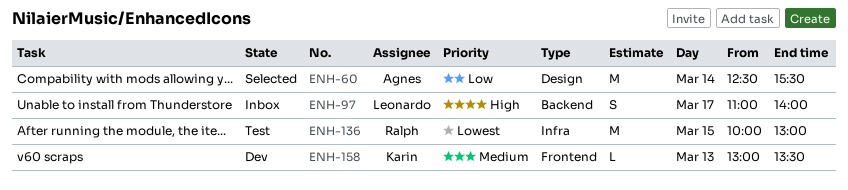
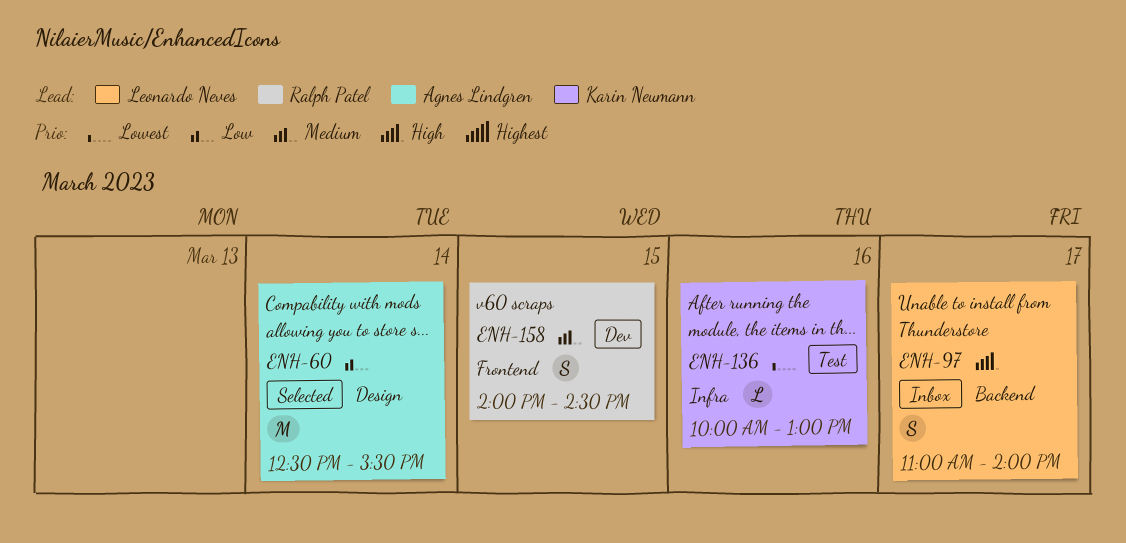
ENH-136, owner: Ralph Patel -> Karin Neumann
ENH-136, estimate: M -> L
ENH-136, day: Mar 15 -> Mar 16
ENH-158, owner: Karin Neumann -> Ralph Patel
ENH-158, estimate: L -> S
ENH-158, day: Mar 13 -> Mar 15
ENH-158, begins: 13:00 -> 14:00
ENH-158, ends: 13:30 -> 14:30

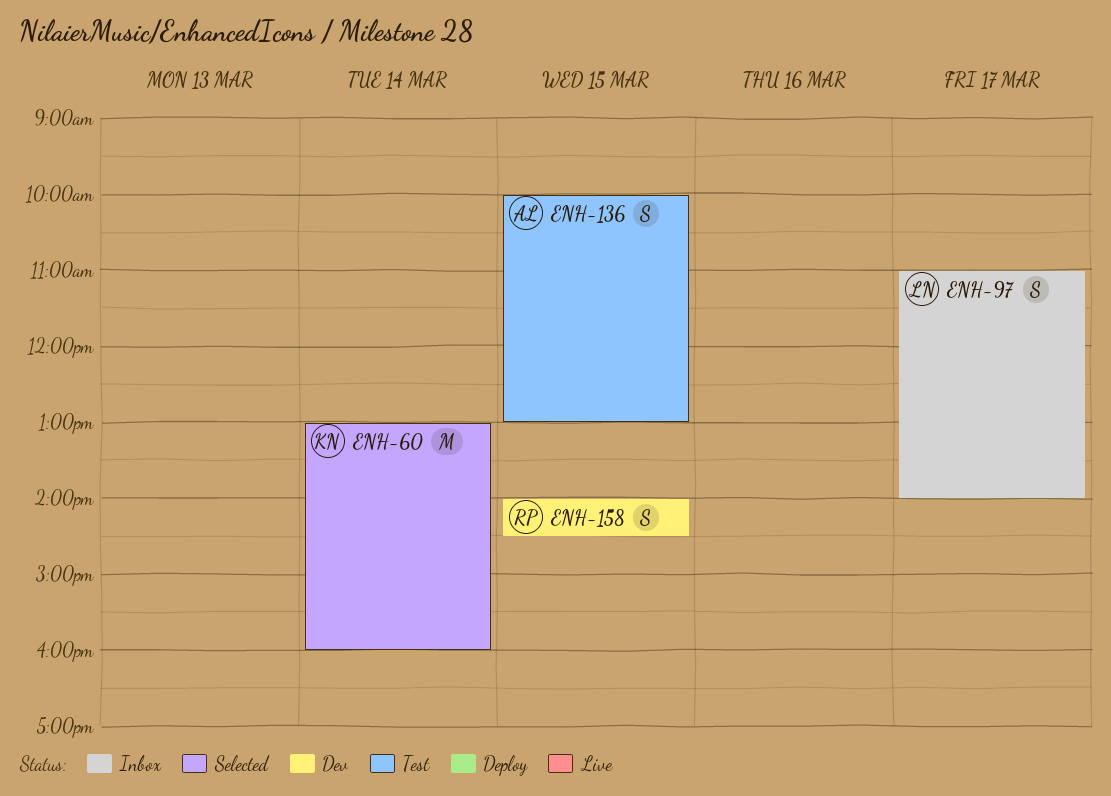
ENH-60, owner: Agnes Lindgren -> Karin Neumann
ENH-60, begins: 12:30 -> 13:00
ENH-60, ends: 15:30 -> 16:00
ENH-136, owner: Karin Neumann -> Agnes Lindgren
ENH-136, estimate: L -> S
ENH-136, day: Mar 16 -> Mar 15

